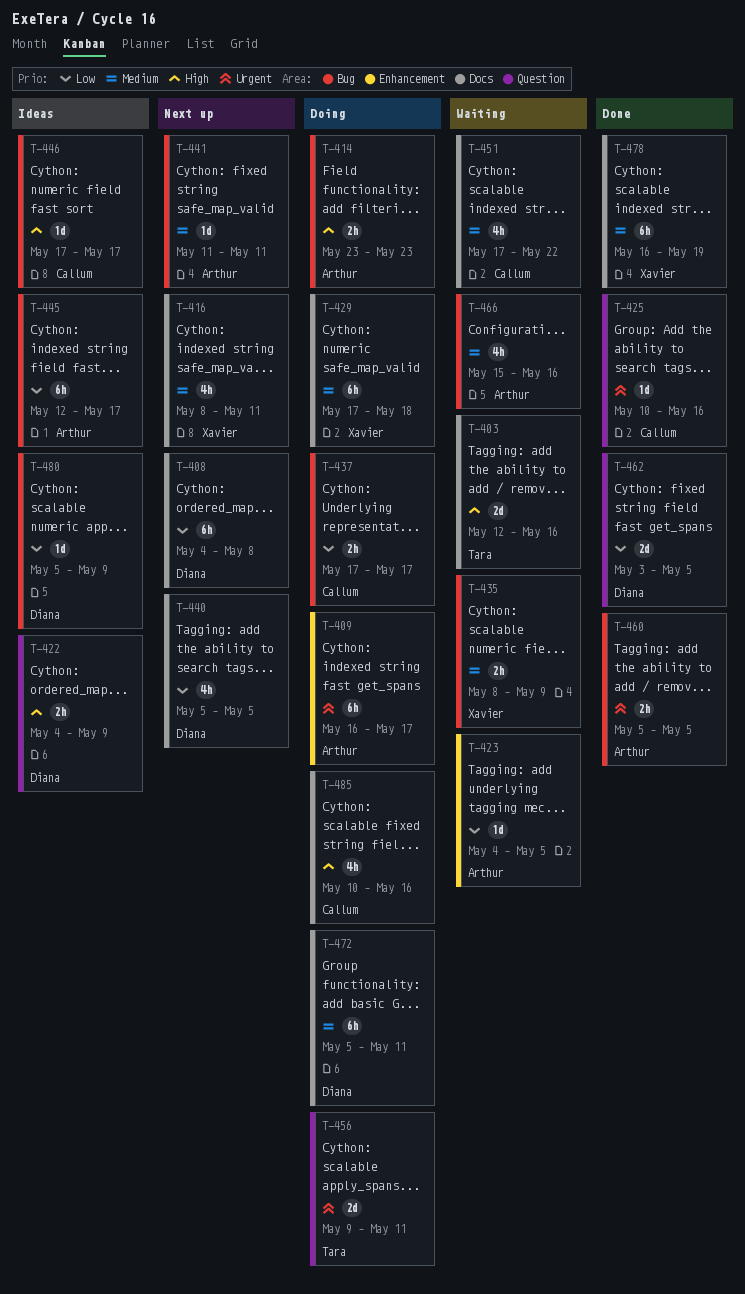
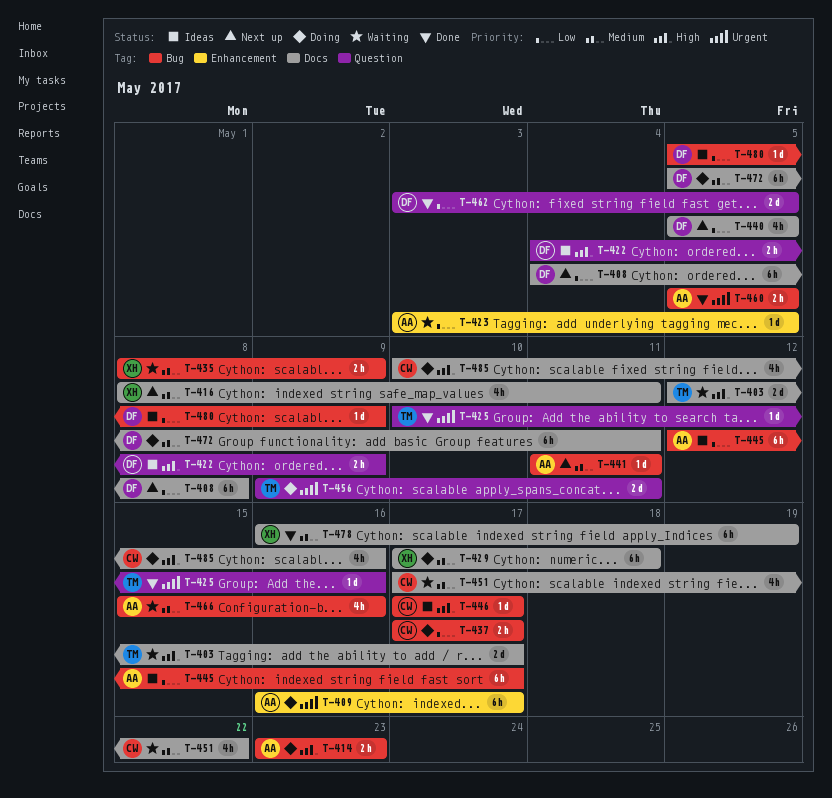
T-403, due: May 16 -> May 17
T-423, start: May 4 -> May 3
T-425, owner: Callum -> Tara

